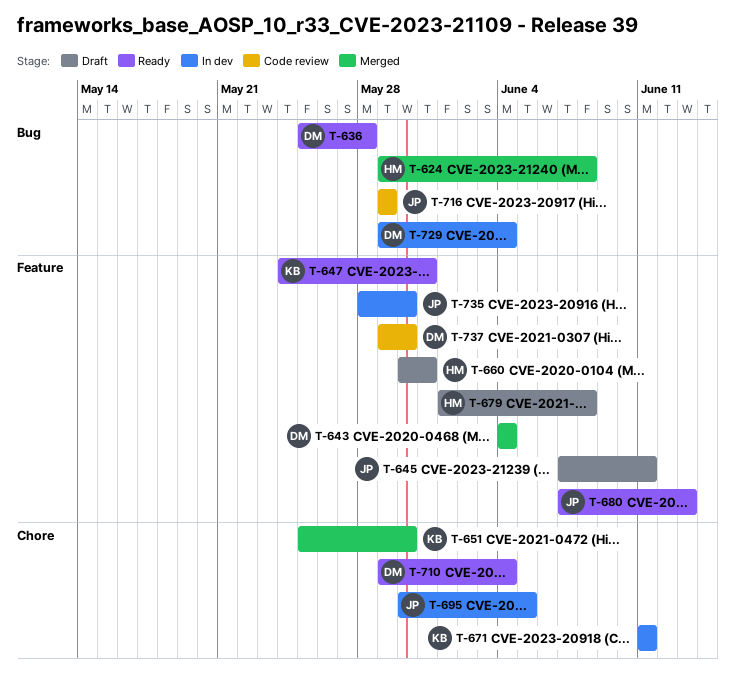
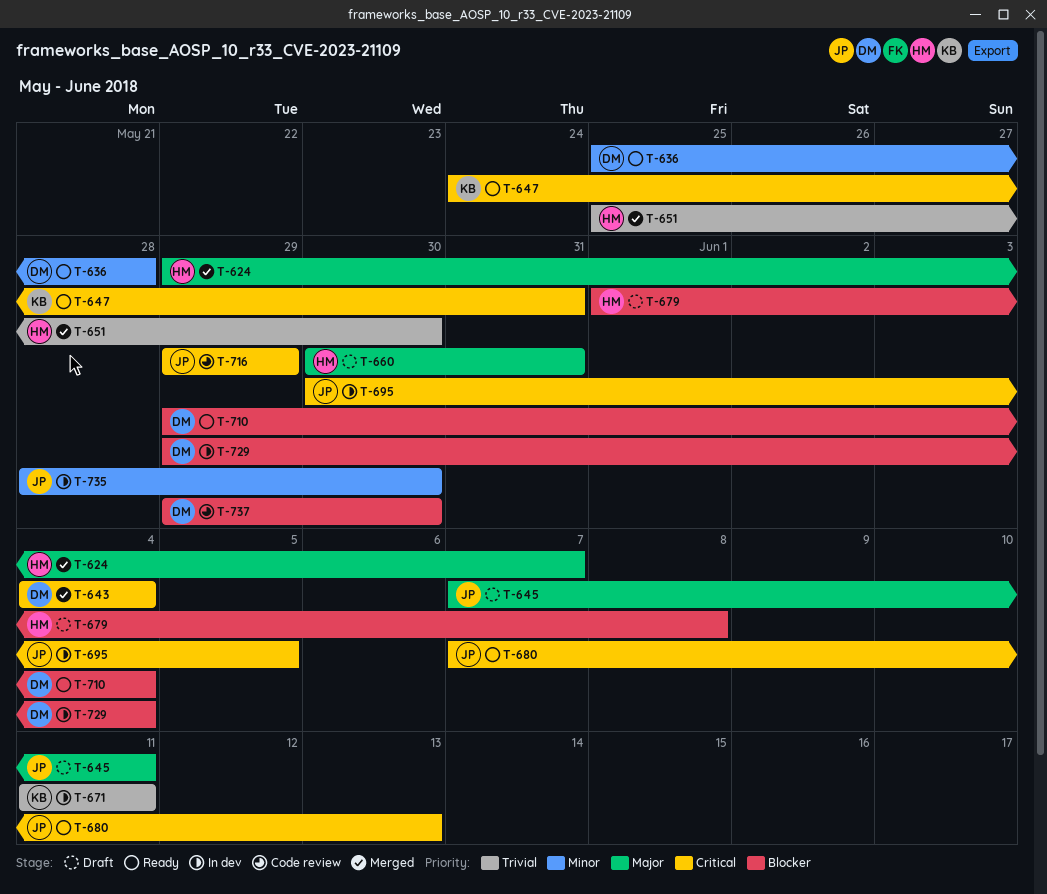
T-624, due: Jun 8 -> Jun 7
T-651, owner: KB -> HM

